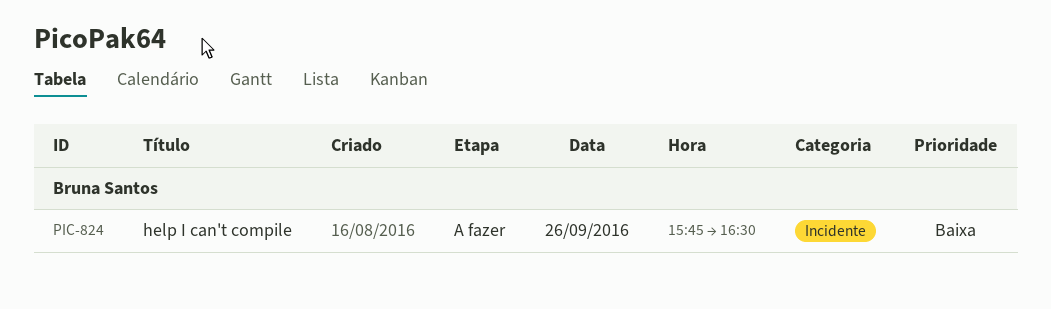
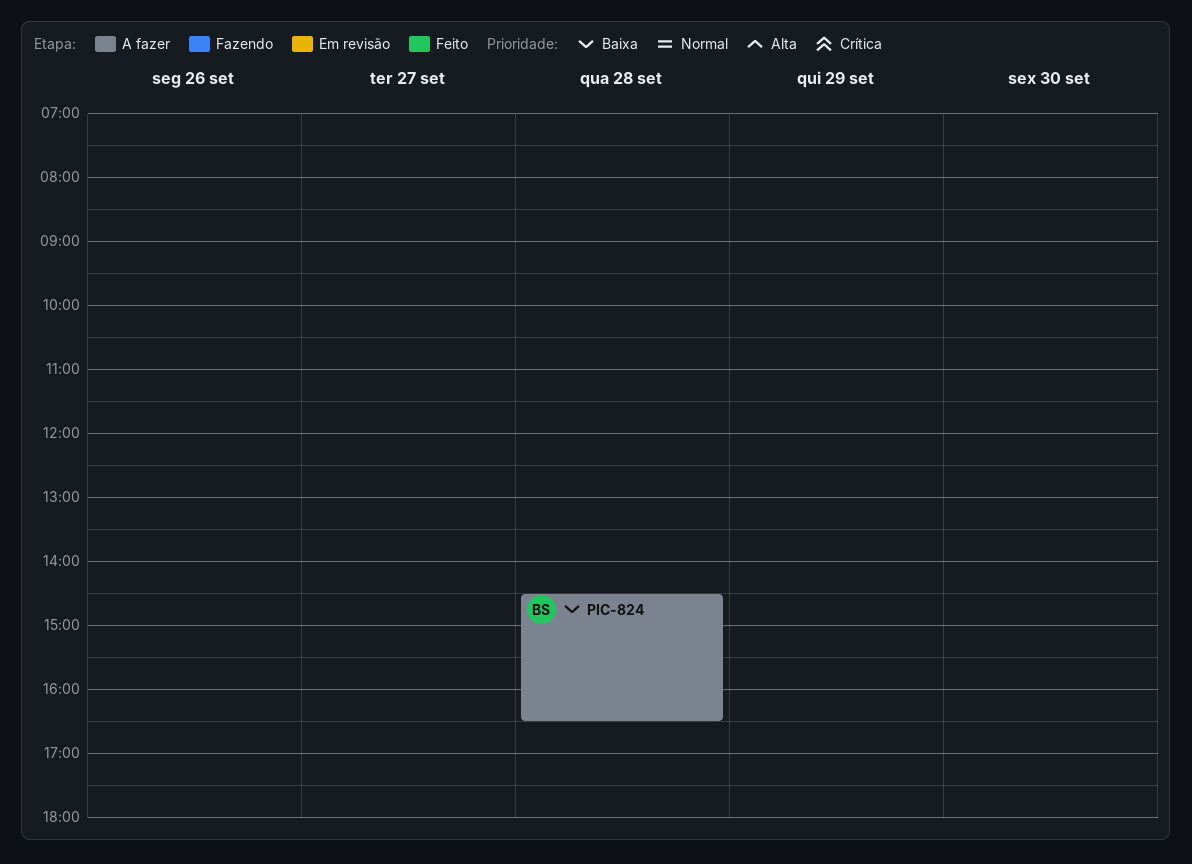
PIC-824, day: Sep 26 -> Sep 28
PIC-824, begins: 15:45 -> 14:30

